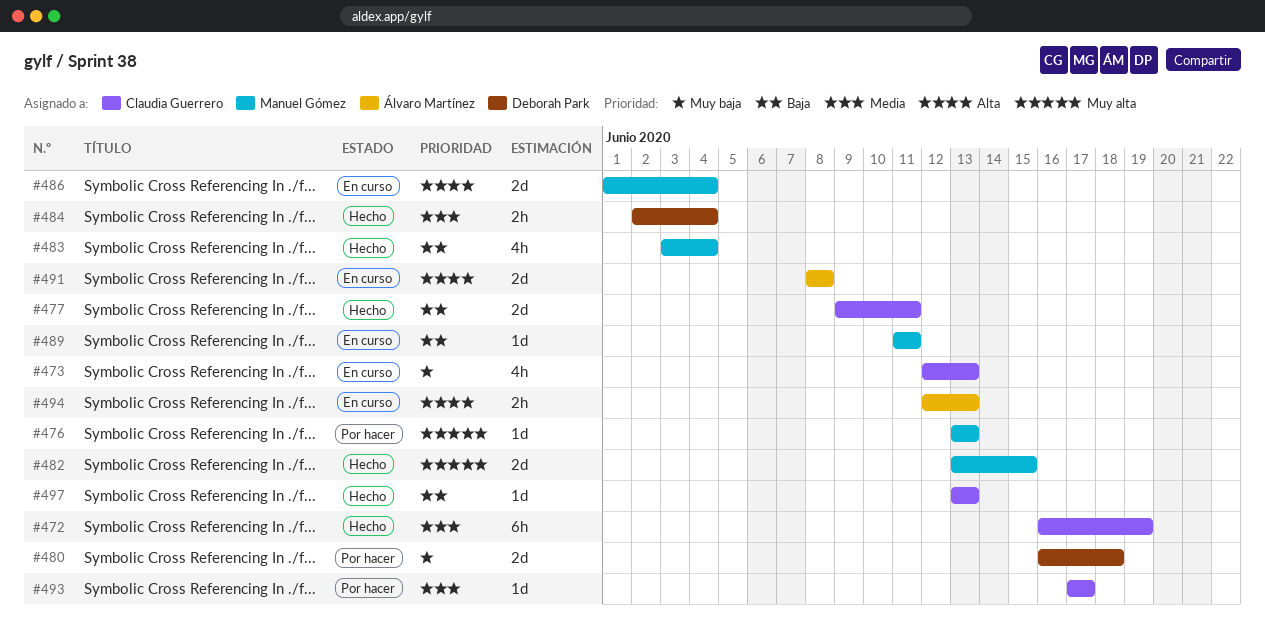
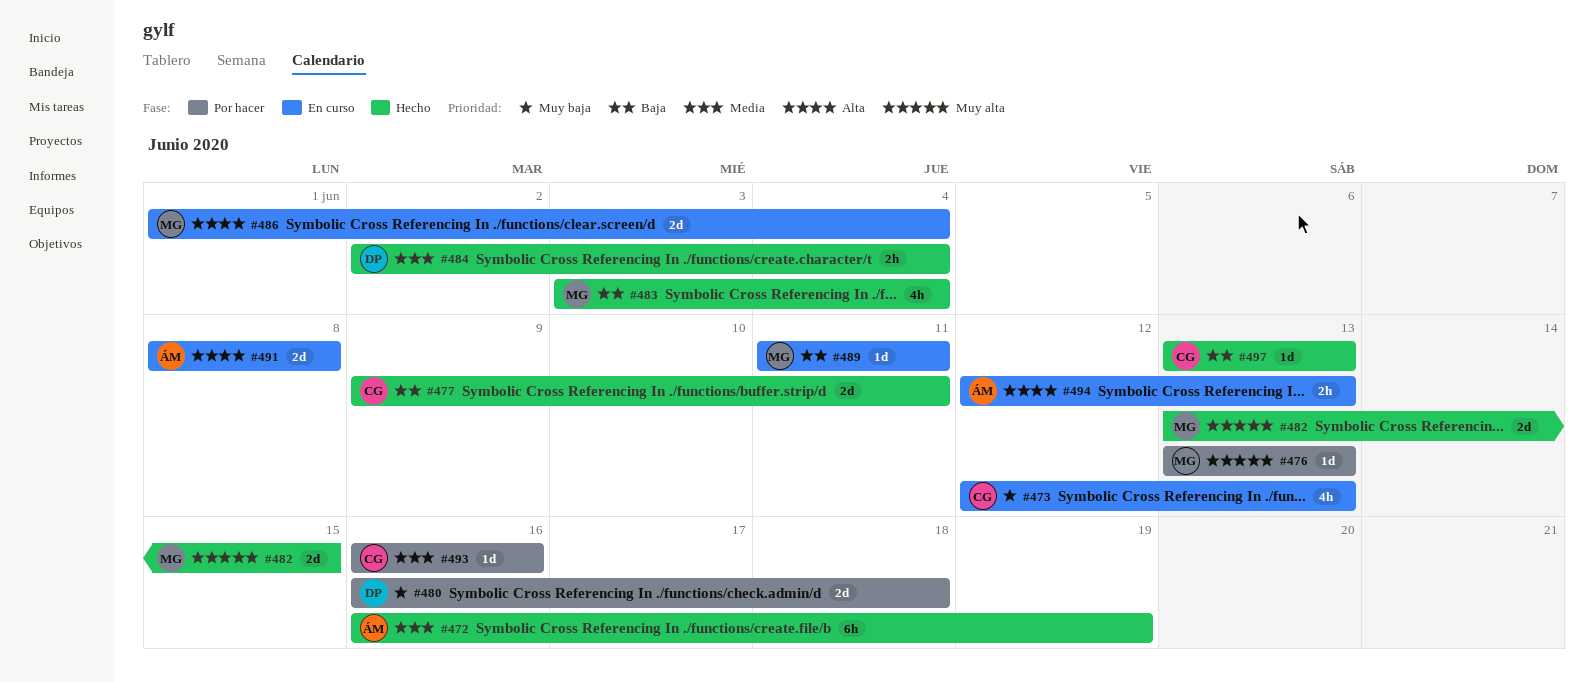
#472, owner: Claudia Guerrero -> Álvaro Martínez
#493, start: Jun 17 -> Jun 16
#493, due: Jun 17 -> Jun 16

